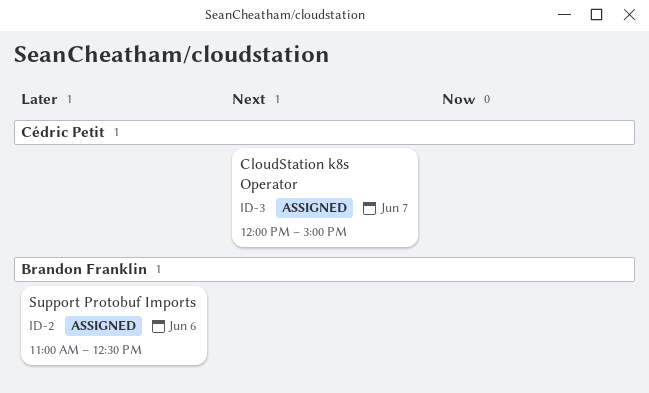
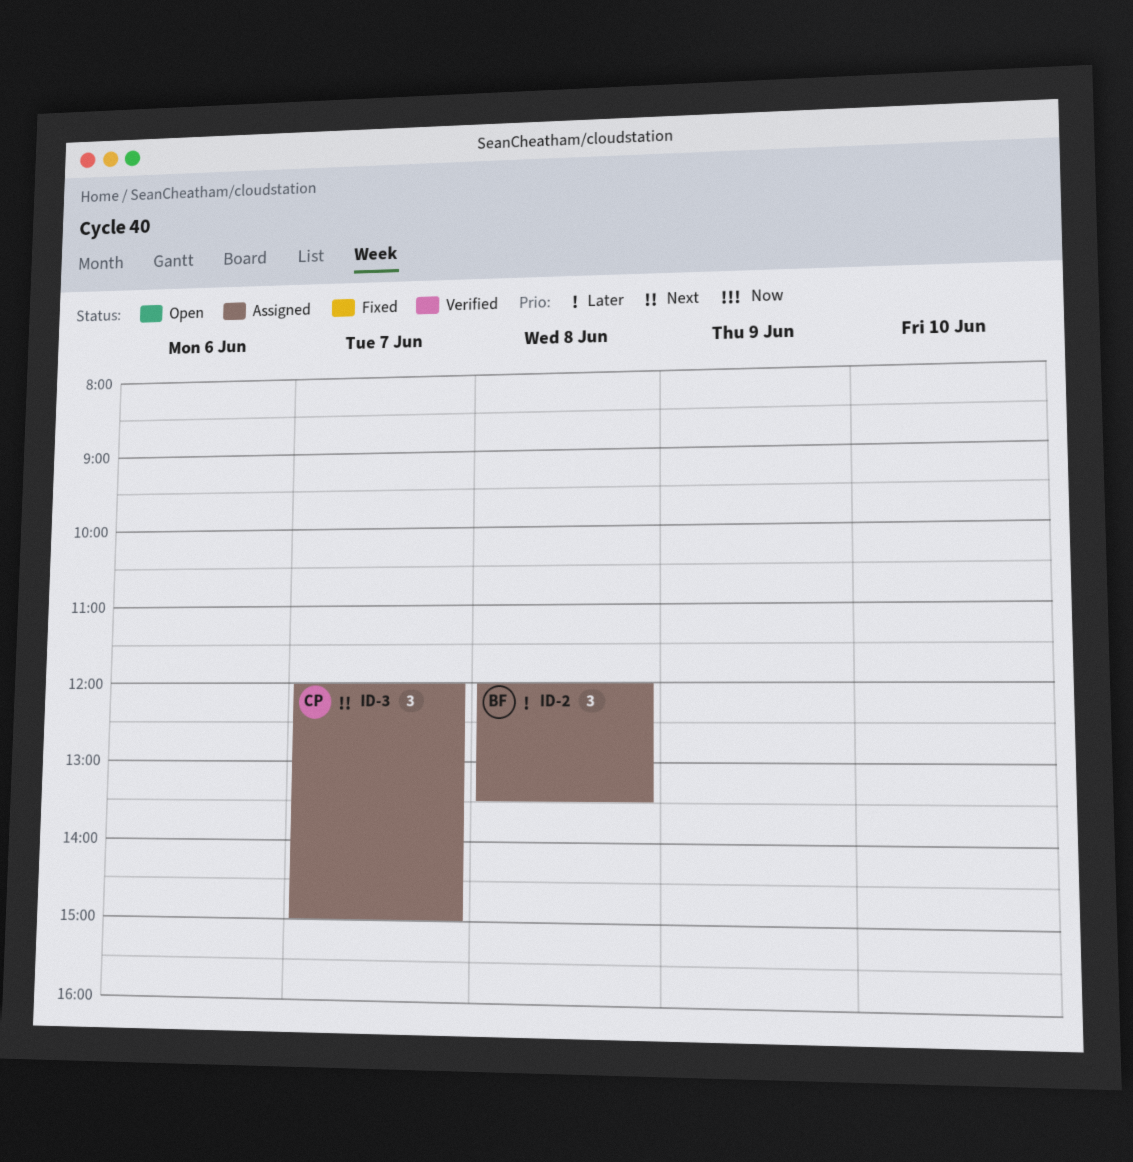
ID-2, day: Jun 6 -> Jun 8
ID-2, begins: 11:00 -> 12:00
ID-2, ends: 12:30 -> 13:30

